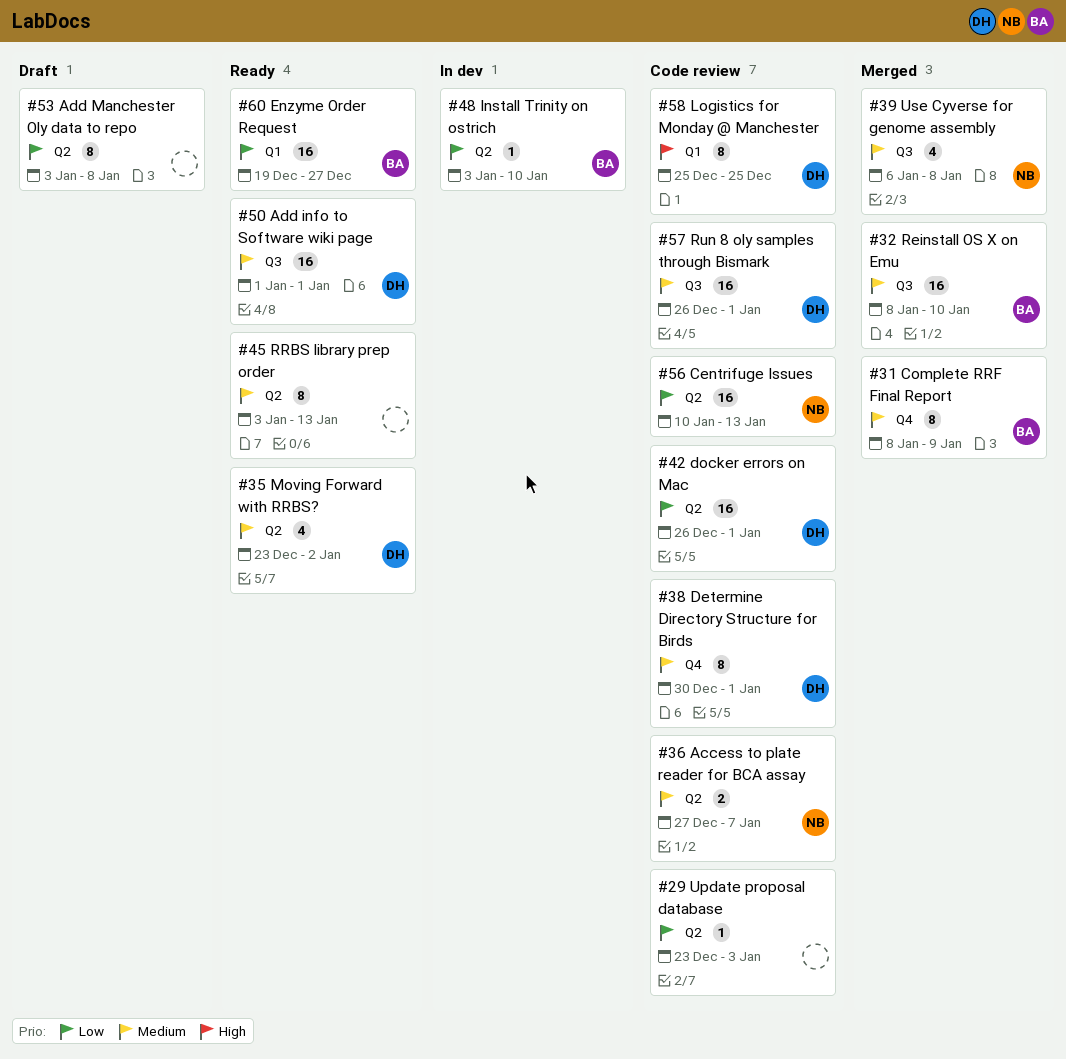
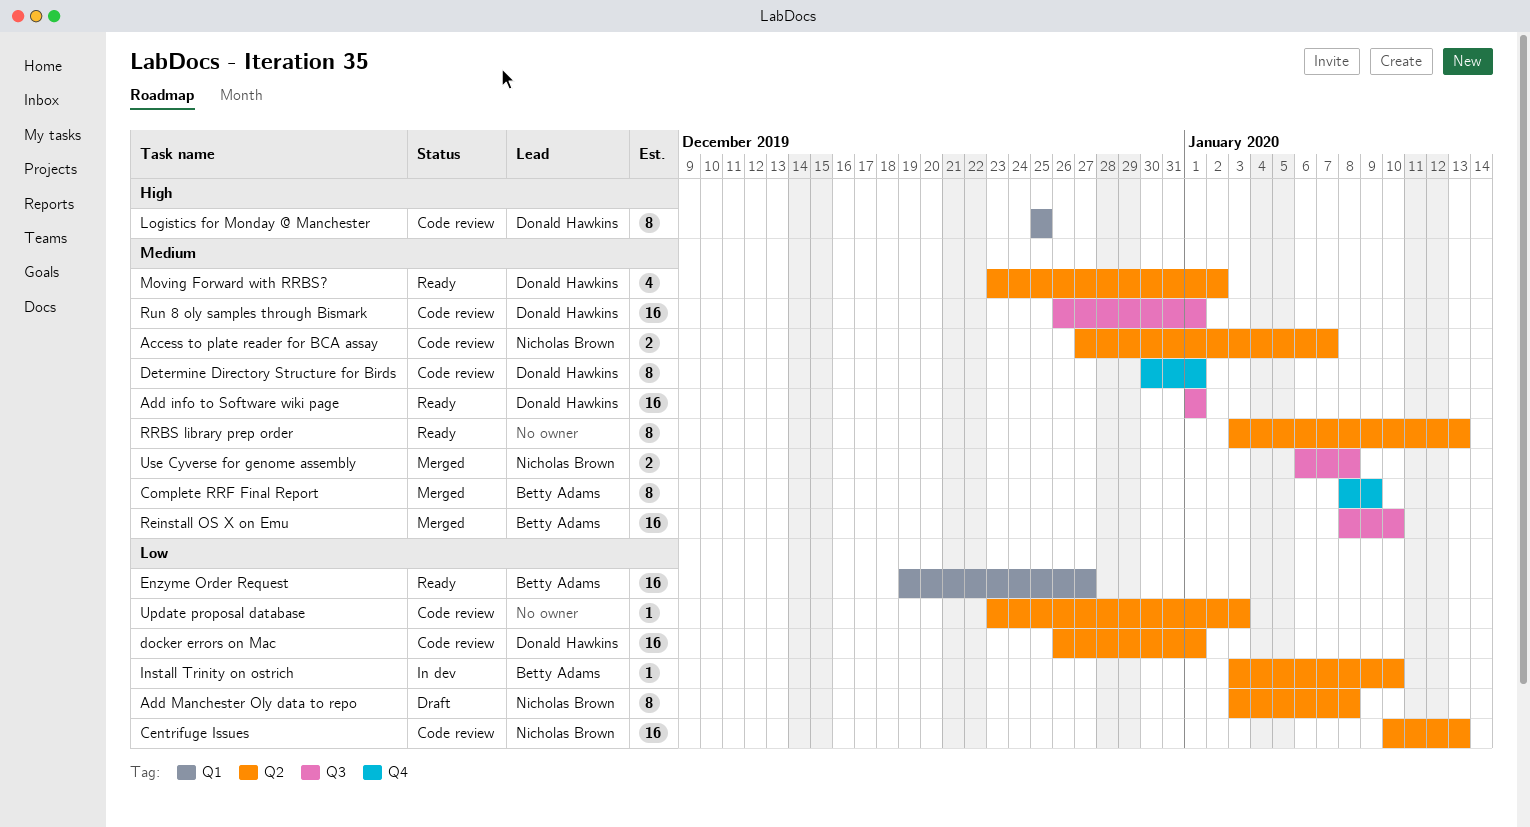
Add Manchester Oly data to repo, owner: none -> Nicholas Brown
Use Cyverse for genome assembly, estimate: 4 -> 2

